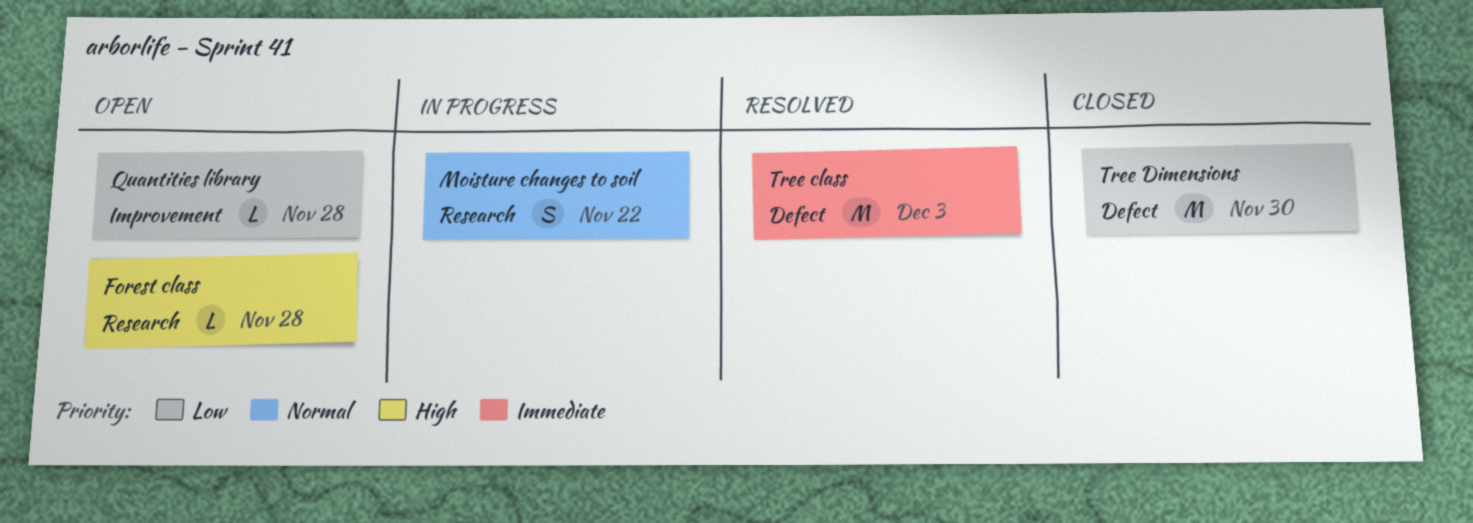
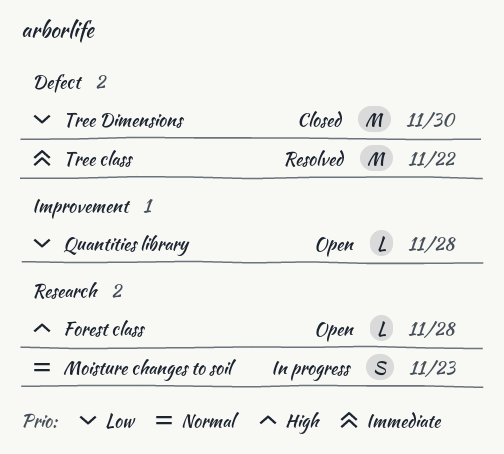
Moisture changes to soil, due: Nov 22 -> Nov 23
Tree class, due: Dec 3 -> Nov 22

